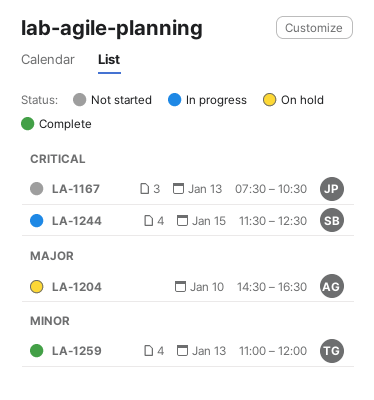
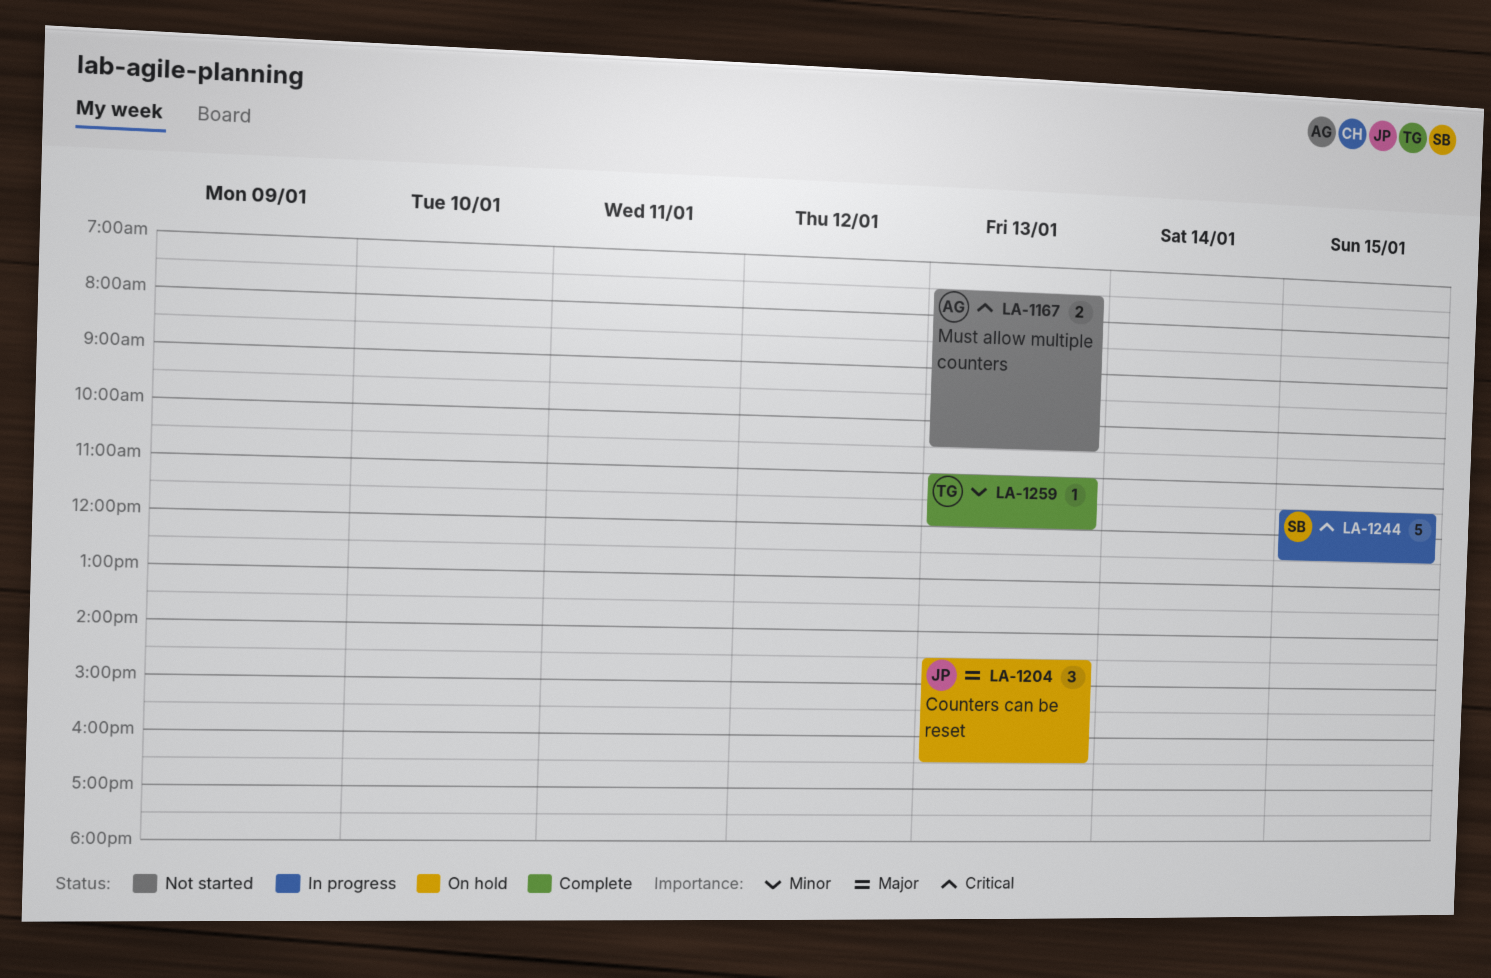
LA-1167, owner: JP -> AG
LA-1204, owner: AG -> JP
LA-1204, day: Jan 10 -> Jan 13

